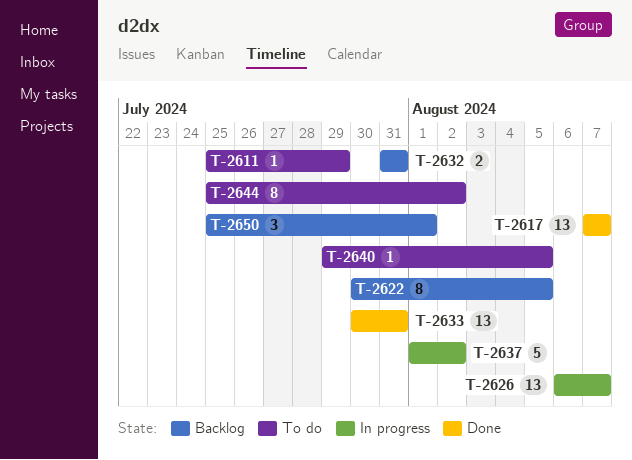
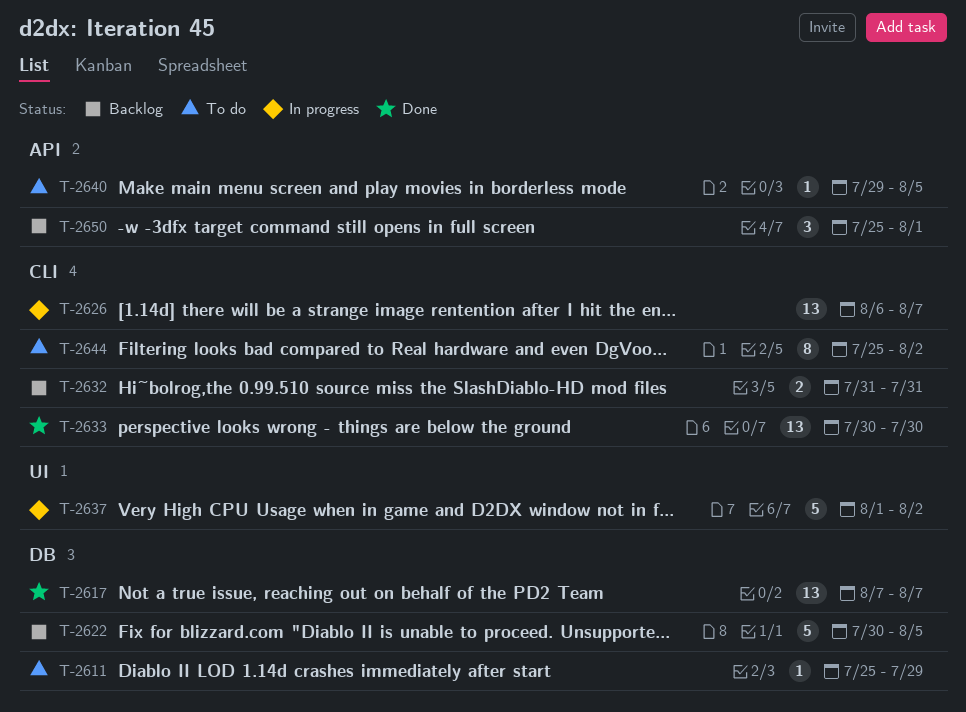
T-2622, estimate: 8 -> 5
T-2633, due: Jul 31 -> Jul 30

